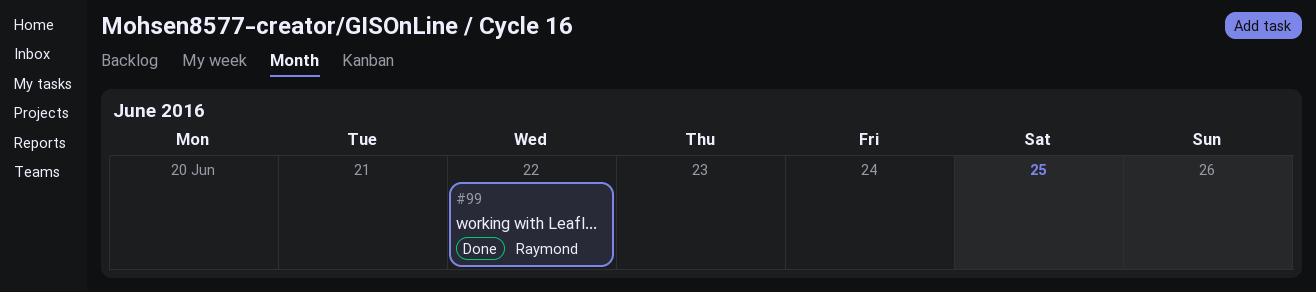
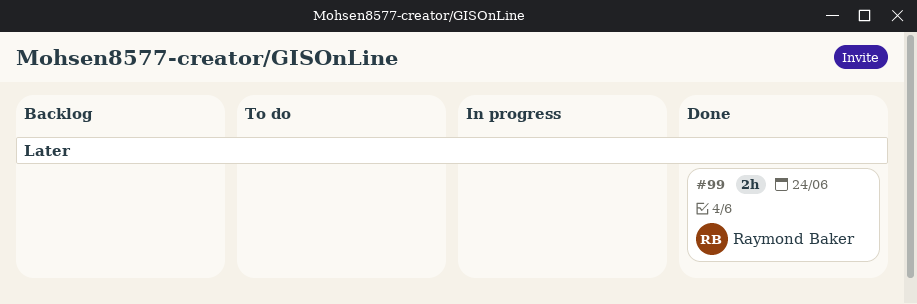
#99, due: Jun 22 -> Jun 24

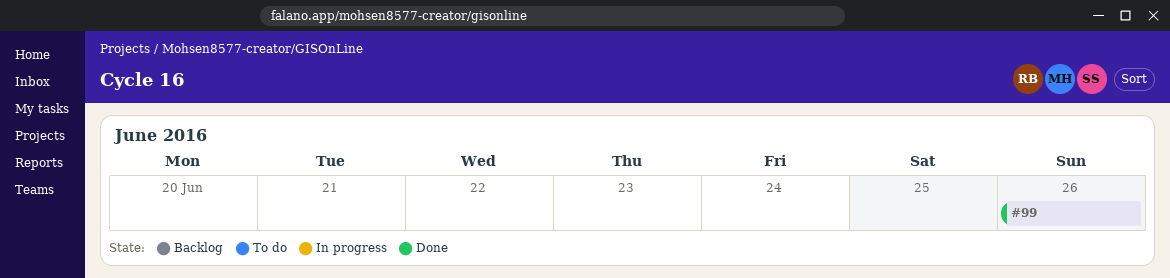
#99, due: Jun 24 -> Jun 26

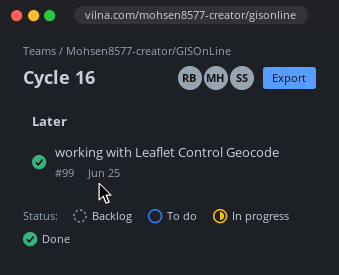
#99, due: Jun 26 -> Jun 25

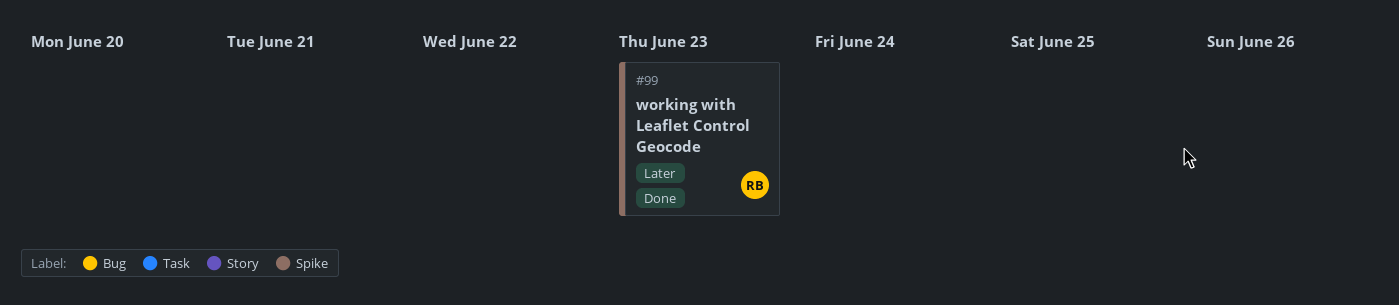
#99, due: Jun 25 -> Jun 23

